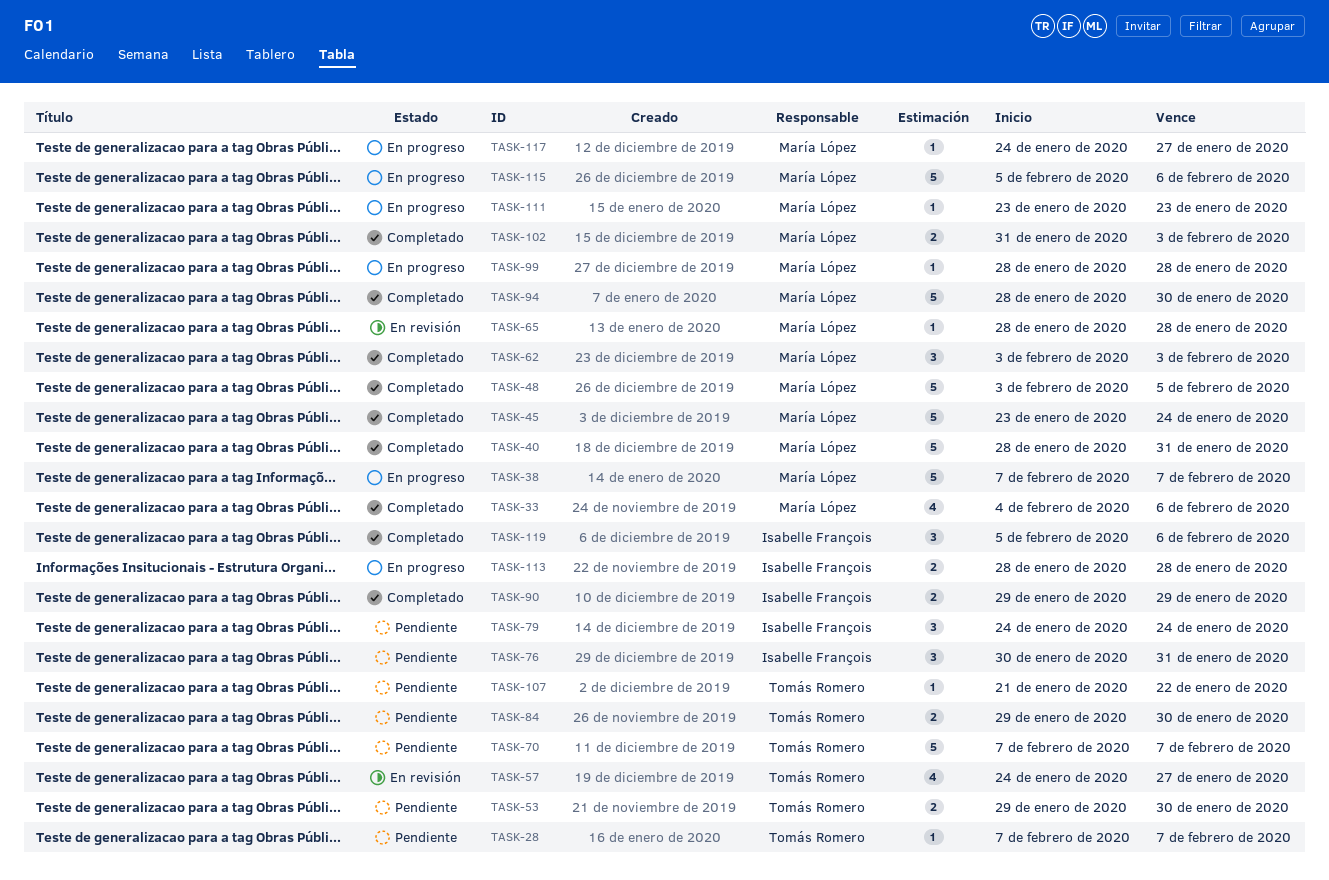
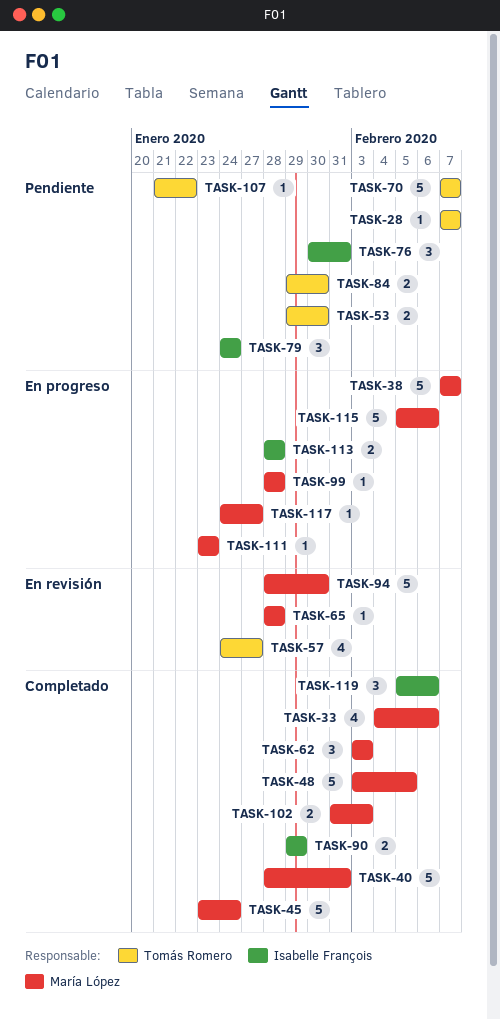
TASK-94, status: Completado -> En revisión

